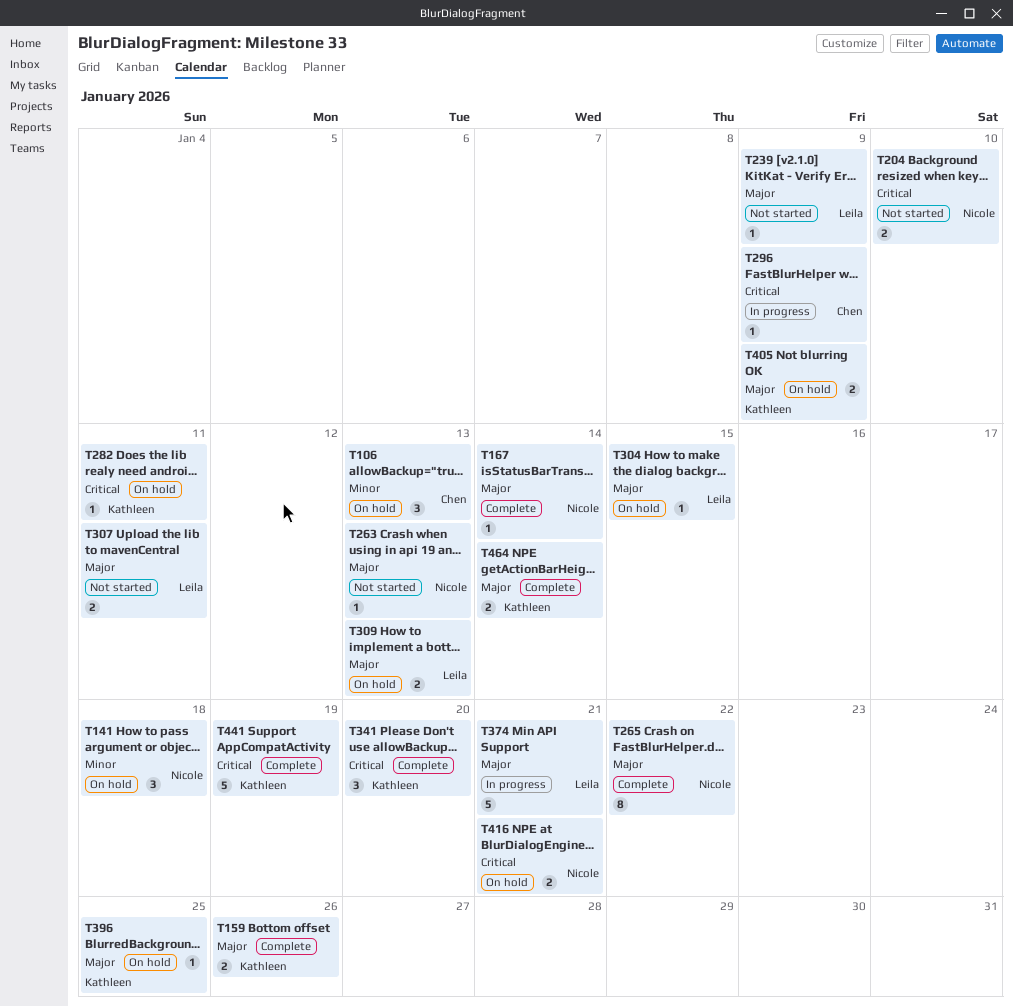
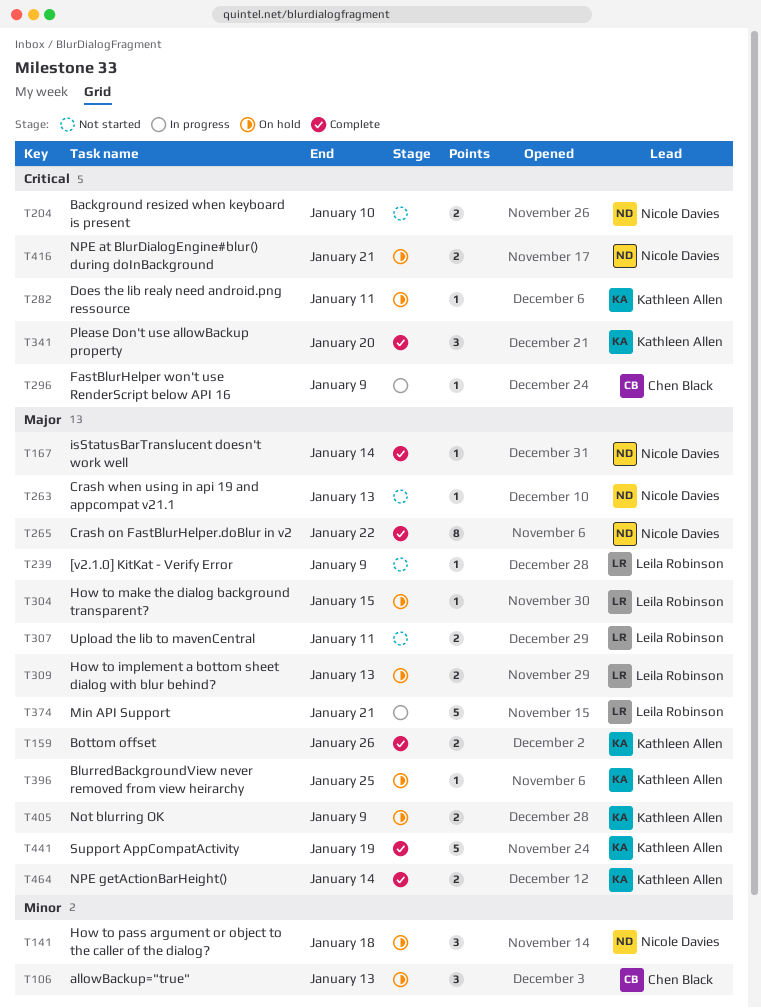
T441, priority: Critical -> Major

